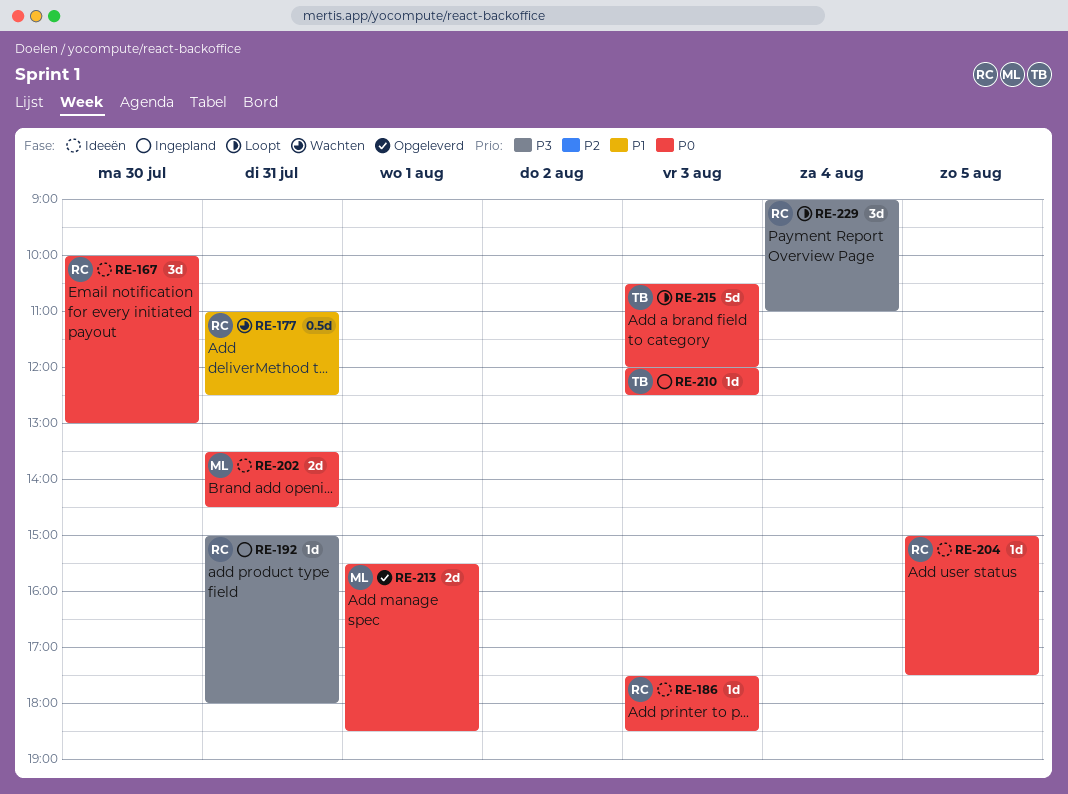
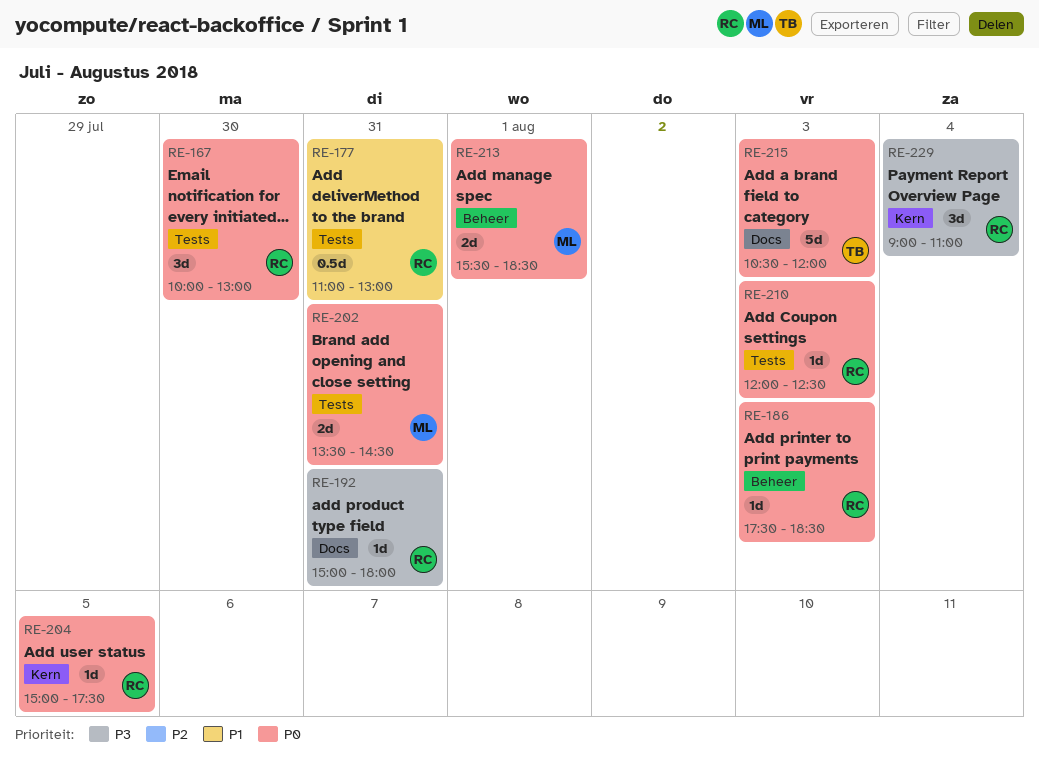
RE-177, ends: 12:30 -> 13:00
RE-210, owner: TB -> RC

